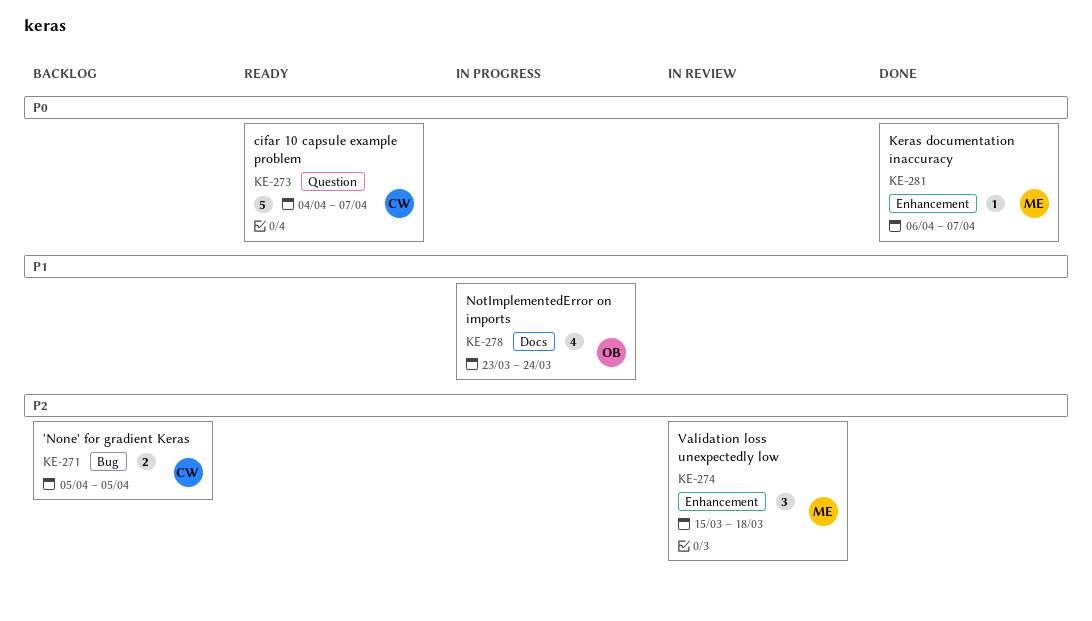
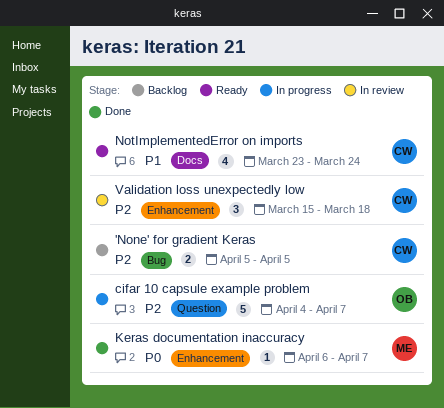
cifar 10 capsule example problem, status: Ready -> In progress
cifar 10 capsule example problem, owner: CW -> OB
cifar 10 capsule example problem, priority: P0 -> P2
NotImplementedError on imports, status: In progress -> Ready
NotImplementedError on imports, owner: OB -> CW
Validation loss unexpectedly low, owner: ME -> CW

